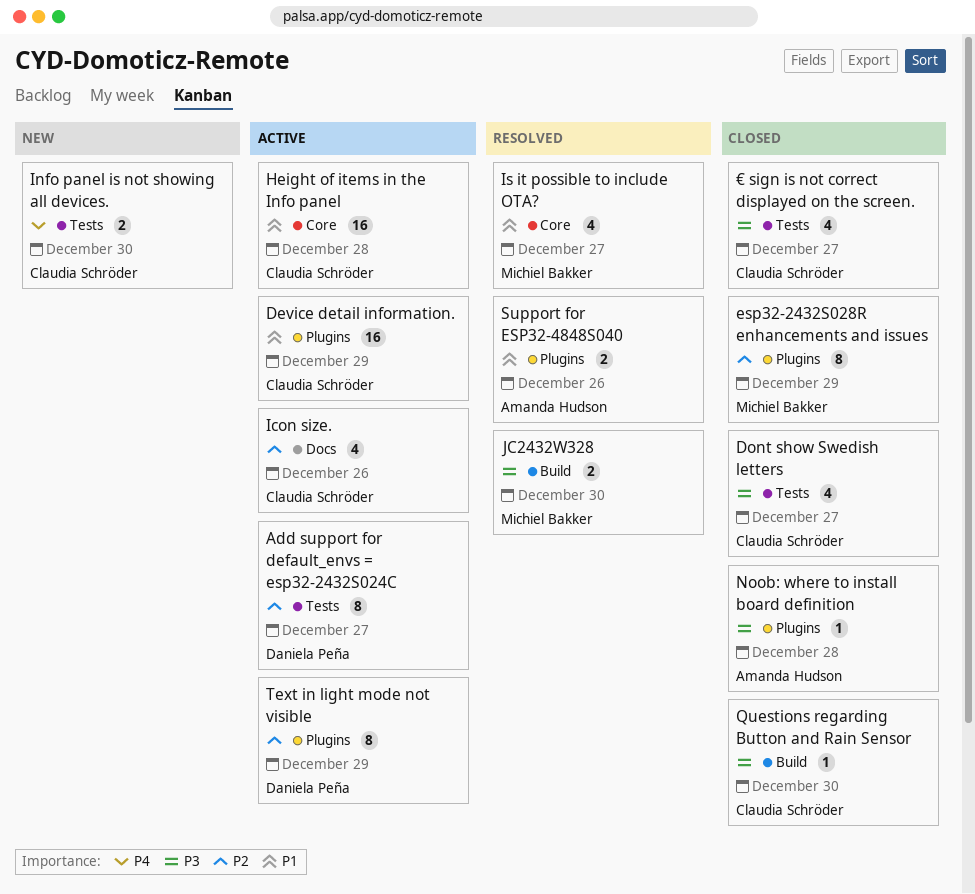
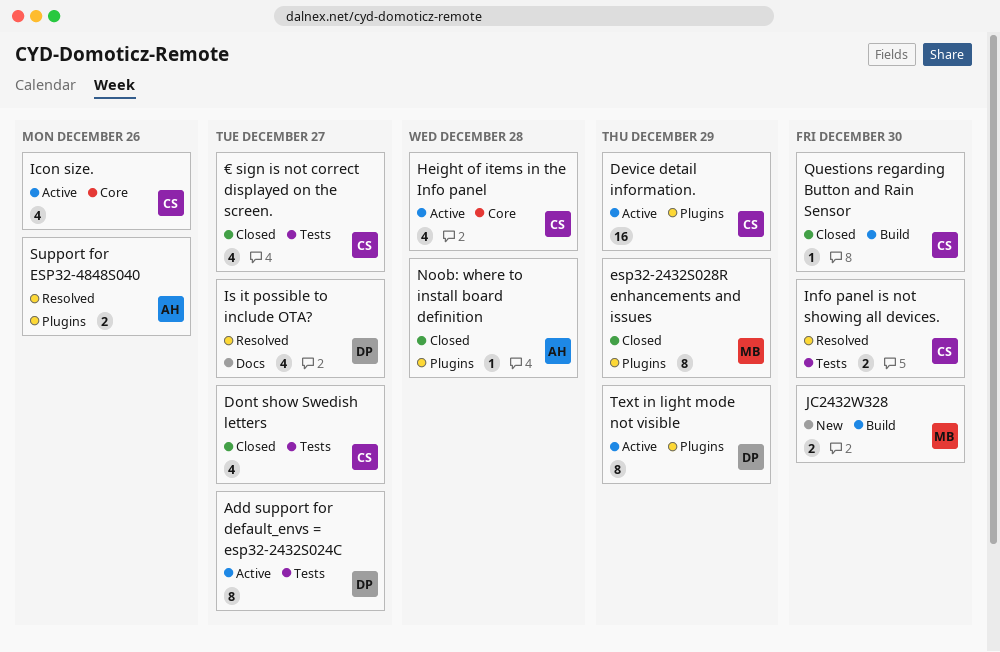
Height of items in the Info panel, estimate: 16 -> 4
Icon size., label: Docs -> Core
Info panel is not showing all devices., status: New -> Resolved
Is it possible to include OTA?, owner: Michiel Bakker -> Daniela Peña
Is it possible to include OTA?, label: Core -> Docs
JC2432W328, status: Resolved -> New

